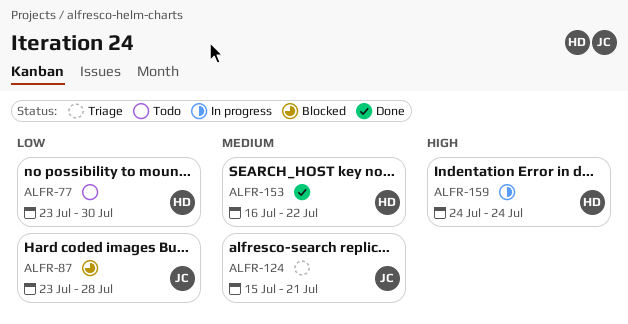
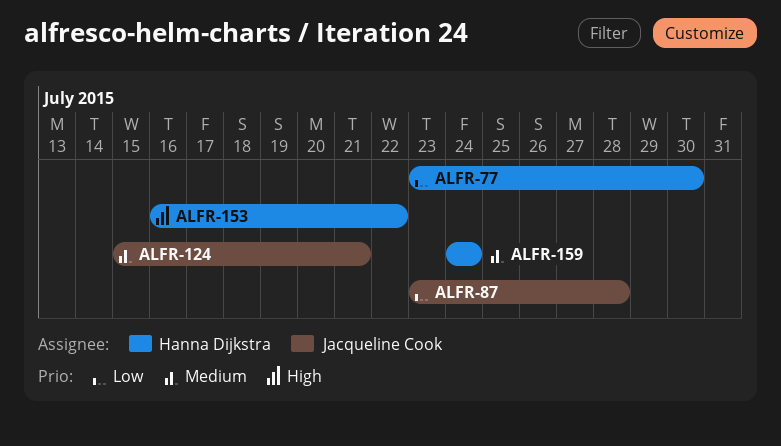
ALFR-153, priority: Medium -> High
ALFR-159, priority: High -> Medium

